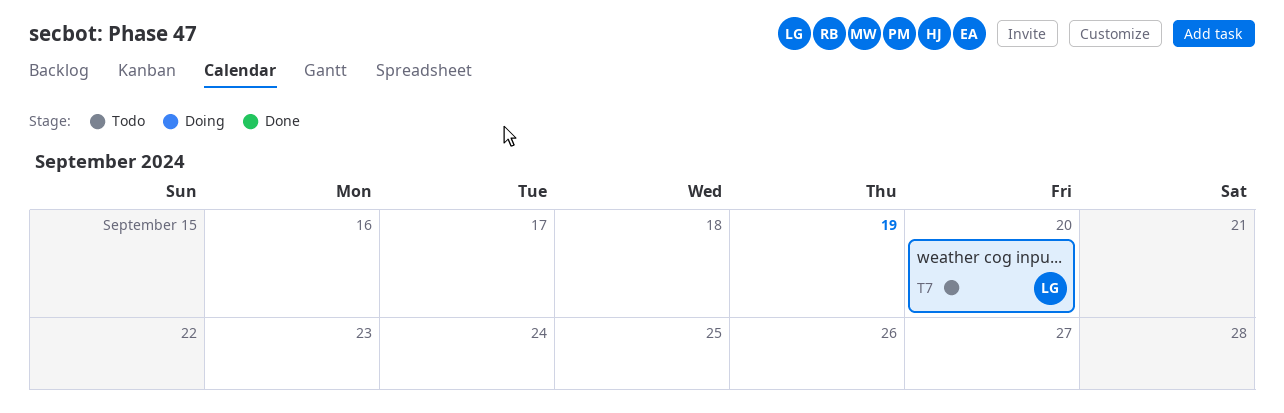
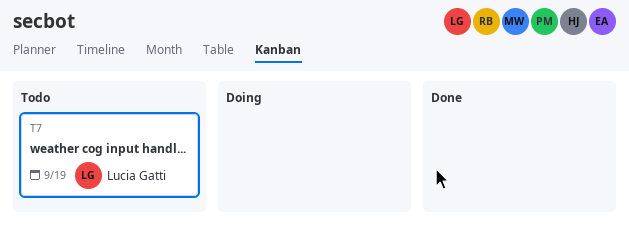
T7, due: Sep 20 -> Sep 19

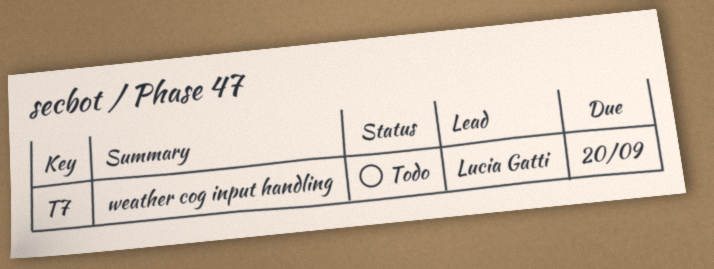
T7, due: Sep 19 -> Sep 20

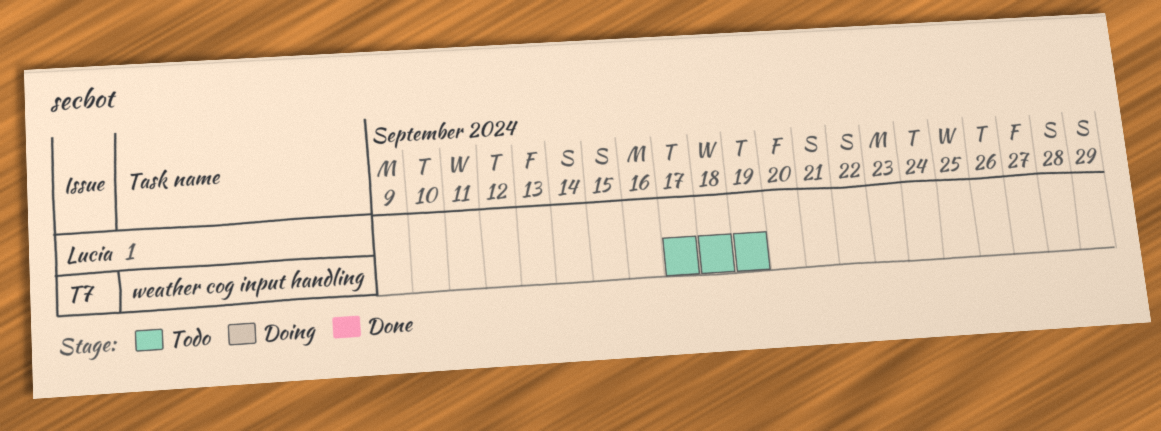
T7, due: Sep 20 -> Sep 19

